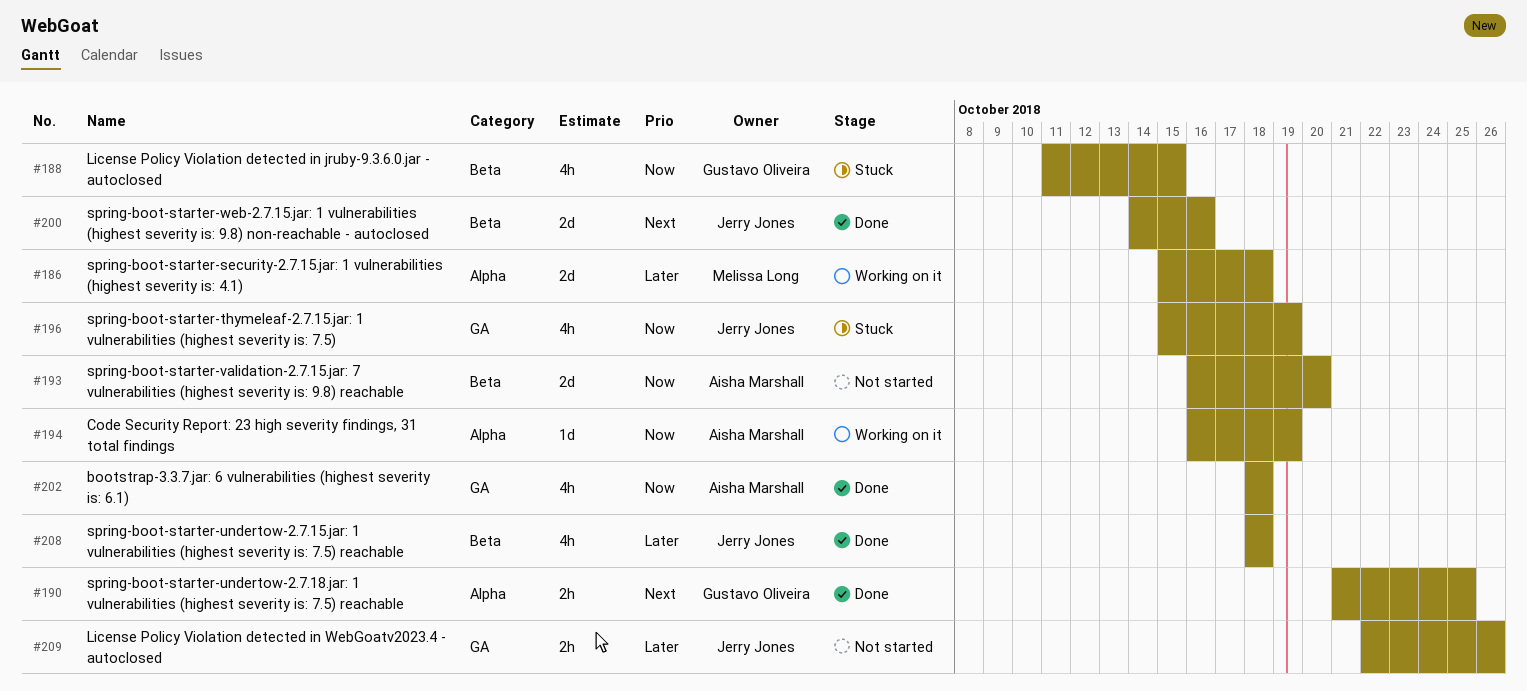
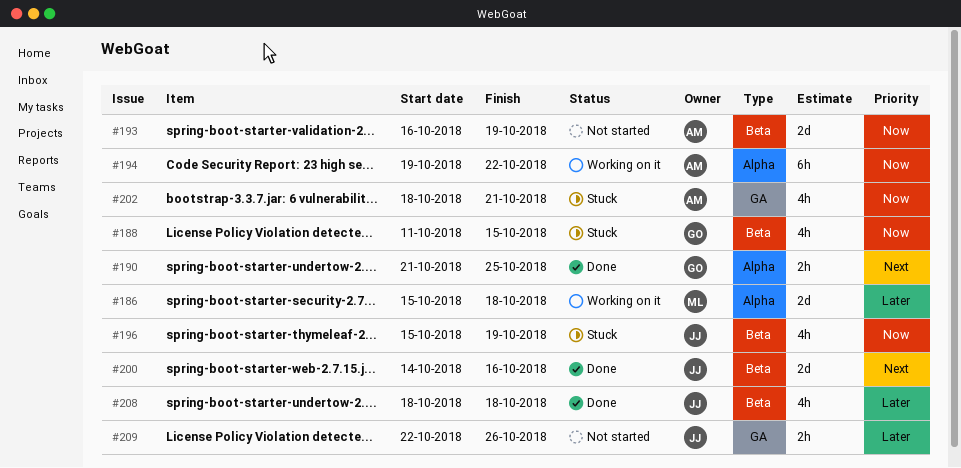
#193, due: Oct 20 -> Oct 19
#194, estimate: 1d -> 6h
#194, start: Oct 16 -> Oct 19
#194, due: Oct 19 -> Oct 22
#196, label: GA -> Beta
#202, status: Done -> Stuck
#202, due: Oct 18 -> Oct 21

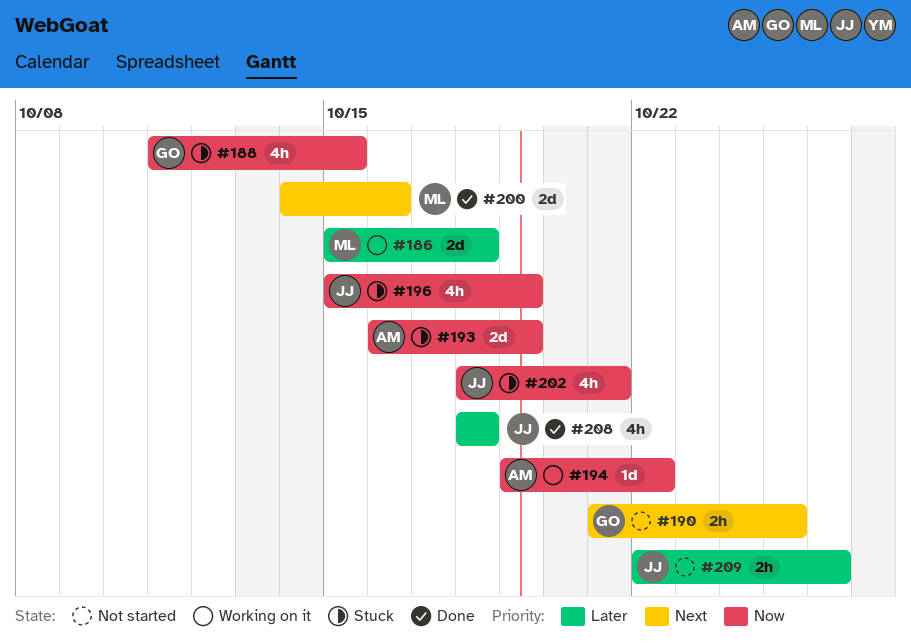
#190, status: Done -> Not started
#193, status: Not started -> Stuck
#194, estimate: 6h -> 1d
#200, owner: JJ -> ML
#202, owner: AM -> JJ

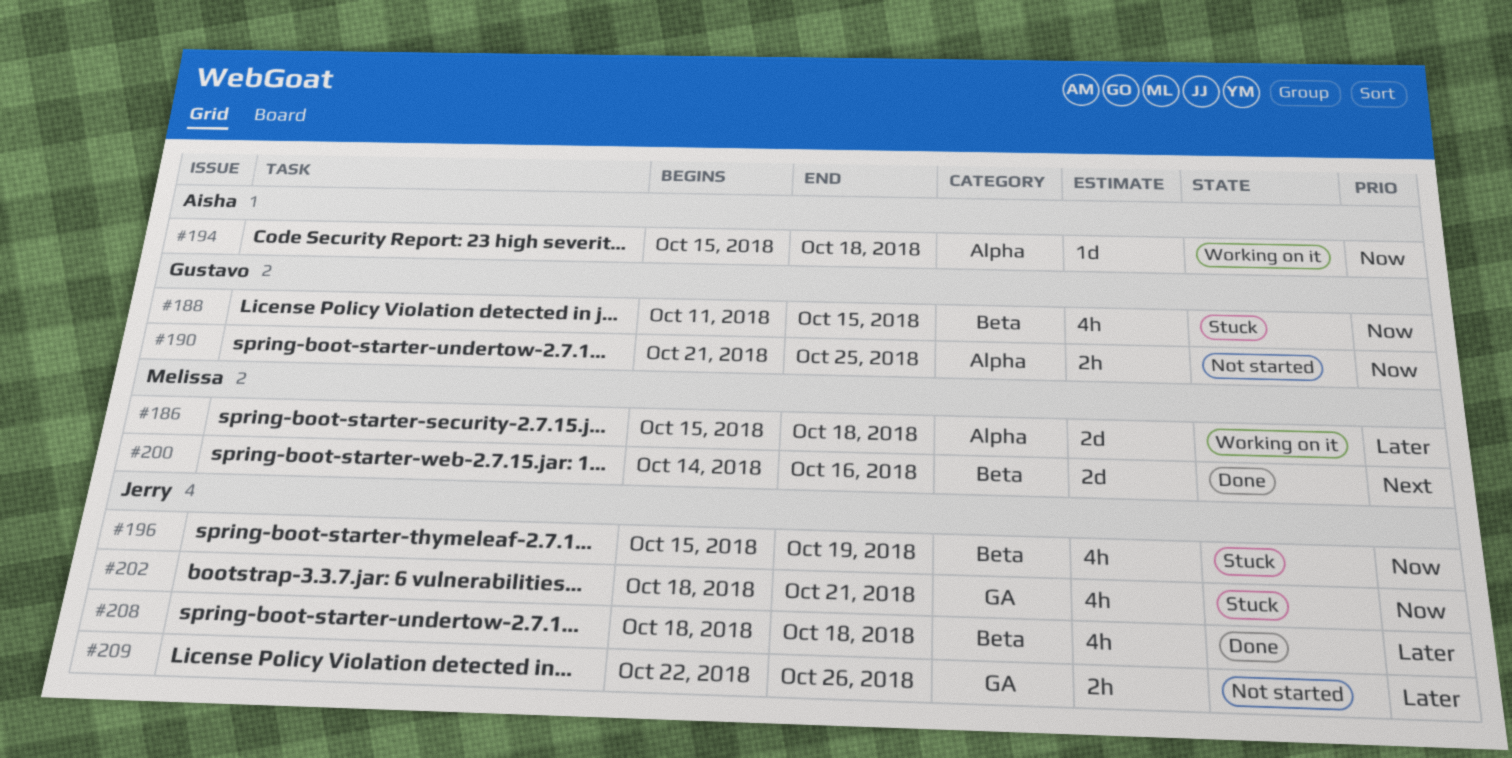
#190, priority: Next -> Now
#193: present -> none
#194, start: Oct 19 -> Oct 15
#194, due: Oct 22 -> Oct 18

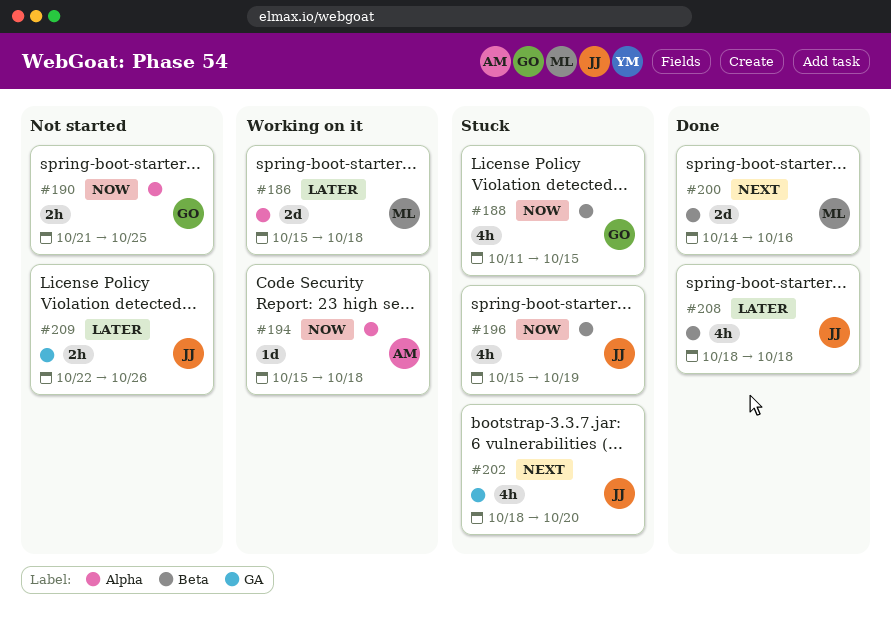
#202, priority: Now -> Next
#202, due: Oct 21 -> Oct 20

